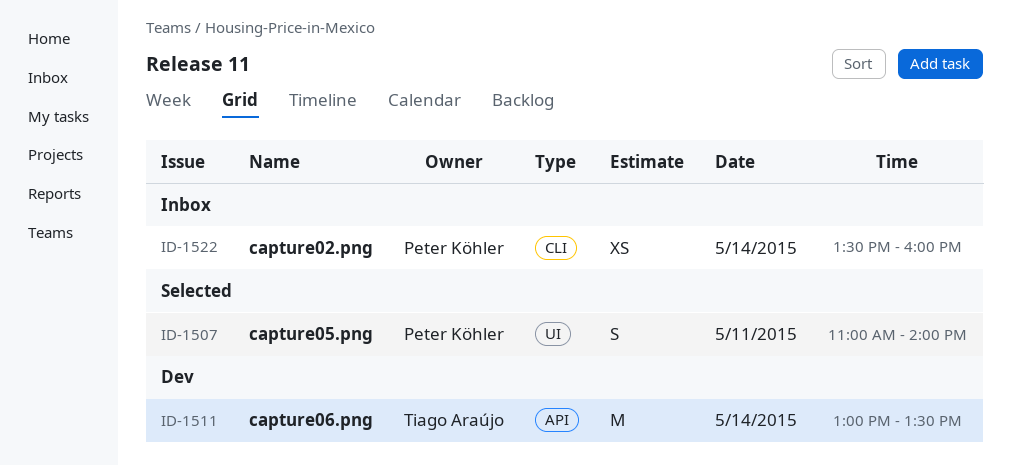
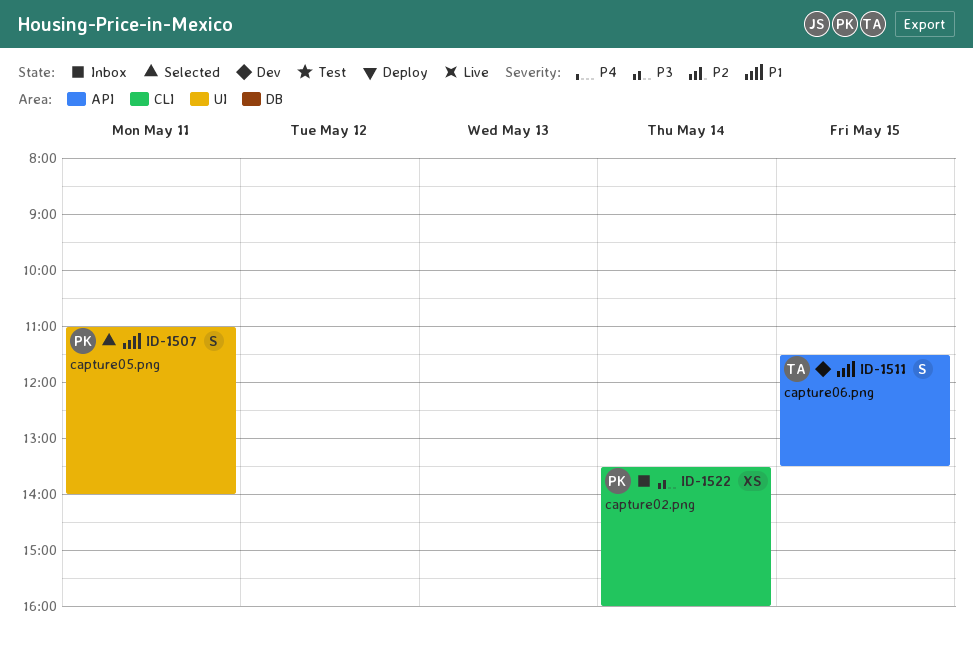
ID-1511, estimate: M -> S
ID-1511, day: May 14 -> May 15
ID-1511, begins: 13:00 -> 11:30

